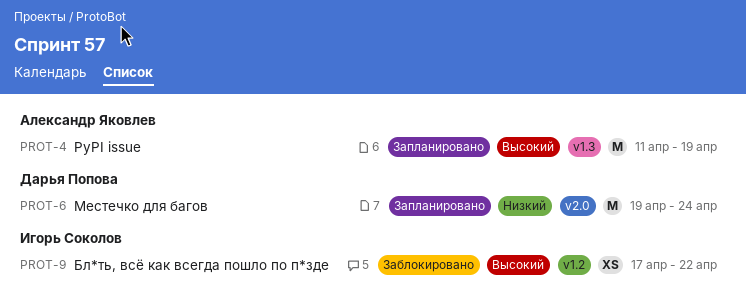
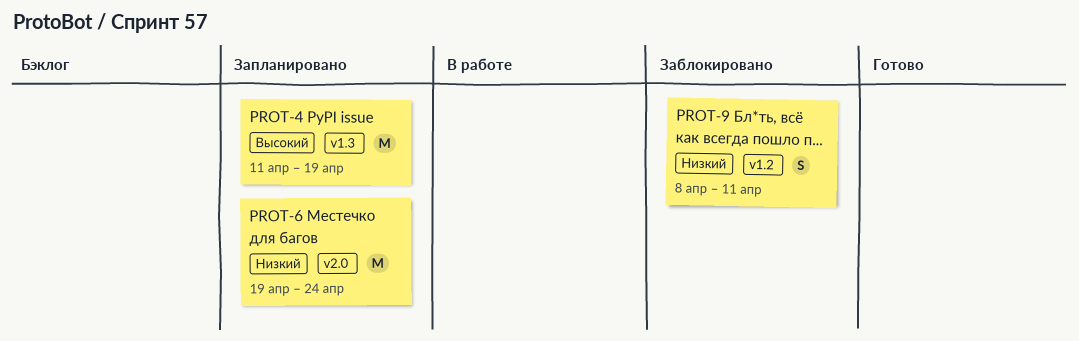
PROT-9, priority: Высокий -> Низкий
PROT-9, estimate: XS -> S
PROT-9, start: Apr 17 -> Apr 8
PROT-9, due: Apr 22 -> Apr 11

